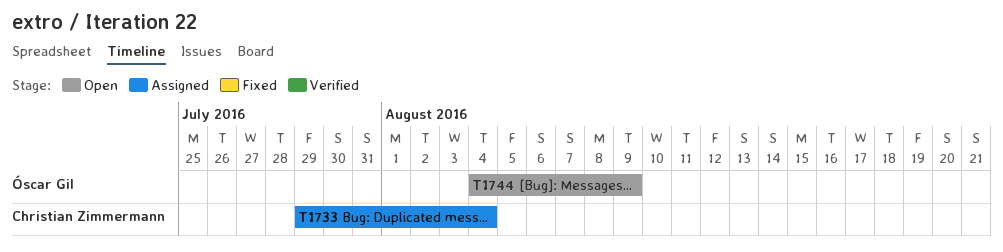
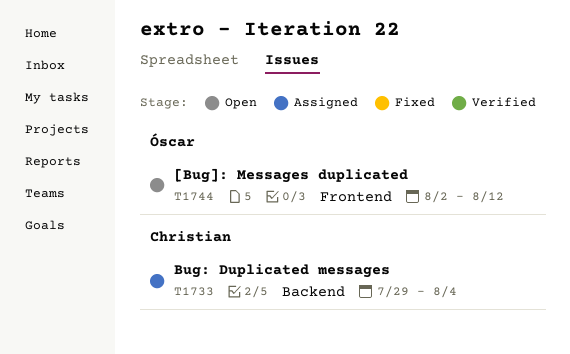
T1744, start: Aug 4 -> Aug 2
T1744, due: Aug 9 -> Aug 12

